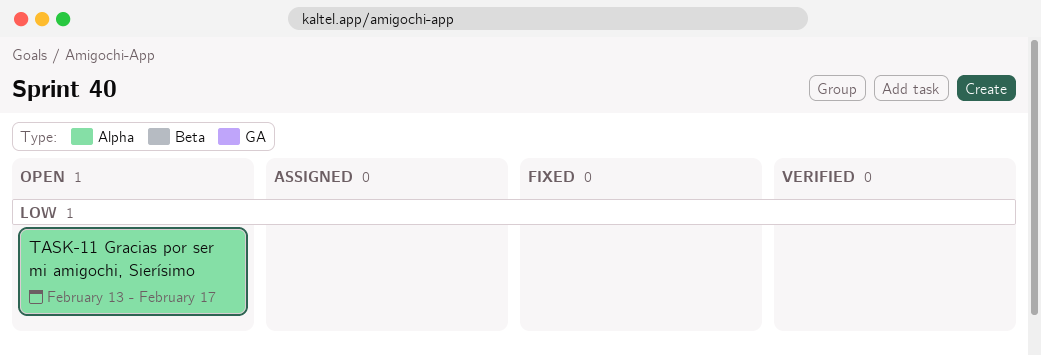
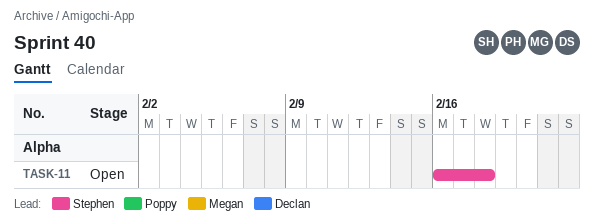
TASK-11, start: Feb 13 -> Feb 16
TASK-11, due: Feb 17 -> Feb 18

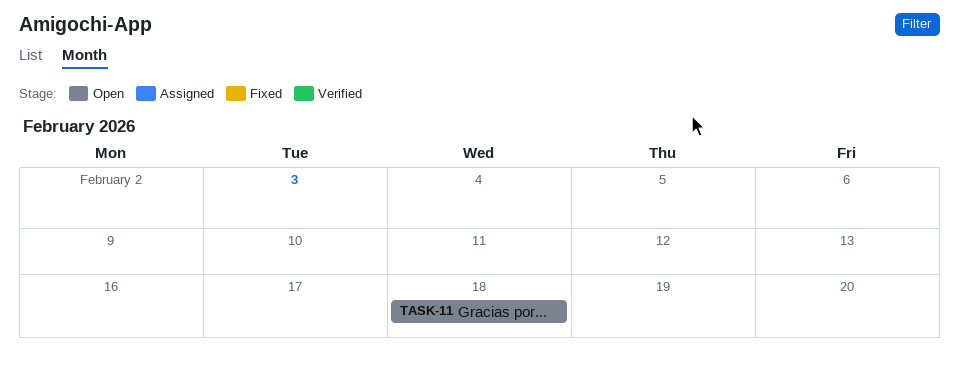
TASK-11, start: Feb 16 -> Feb 18

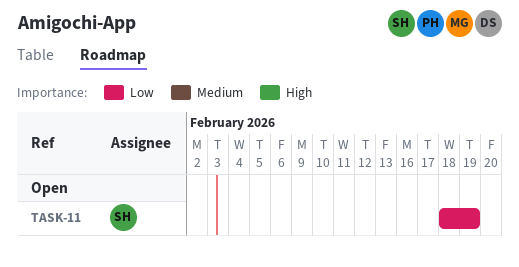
TASK-11, due: Feb 18 -> Feb 19

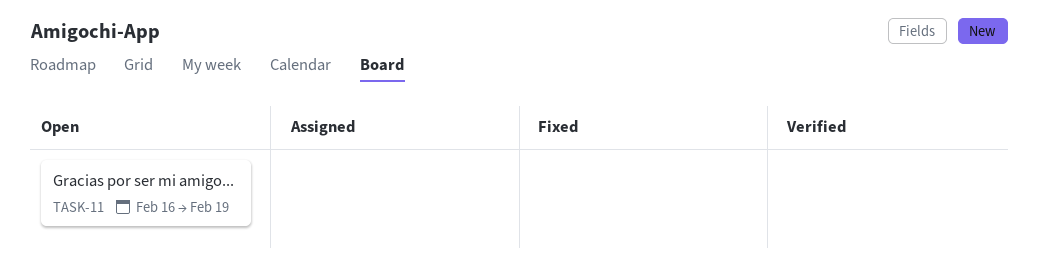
TASK-11, start: Feb 18 -> Feb 16

